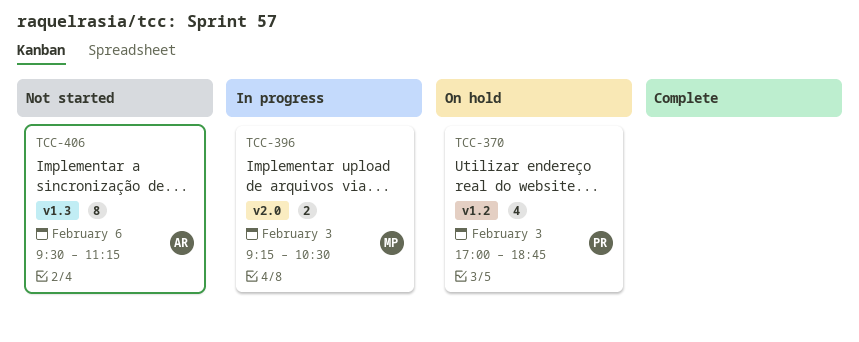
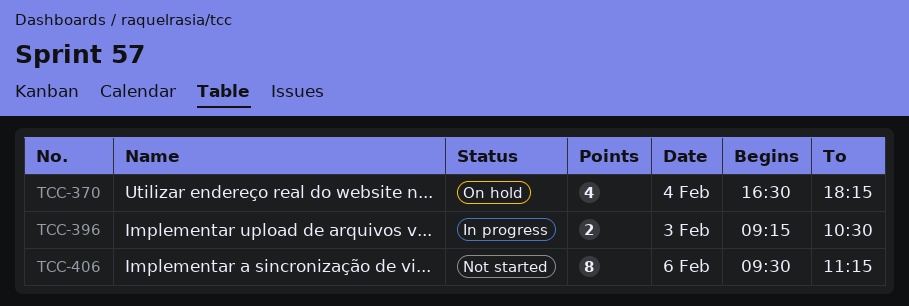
TCC-370, day: Feb 3 -> Feb 4
TCC-370, begins: 17:00 -> 16:30
TCC-370, ends: 18:45 -> 18:15

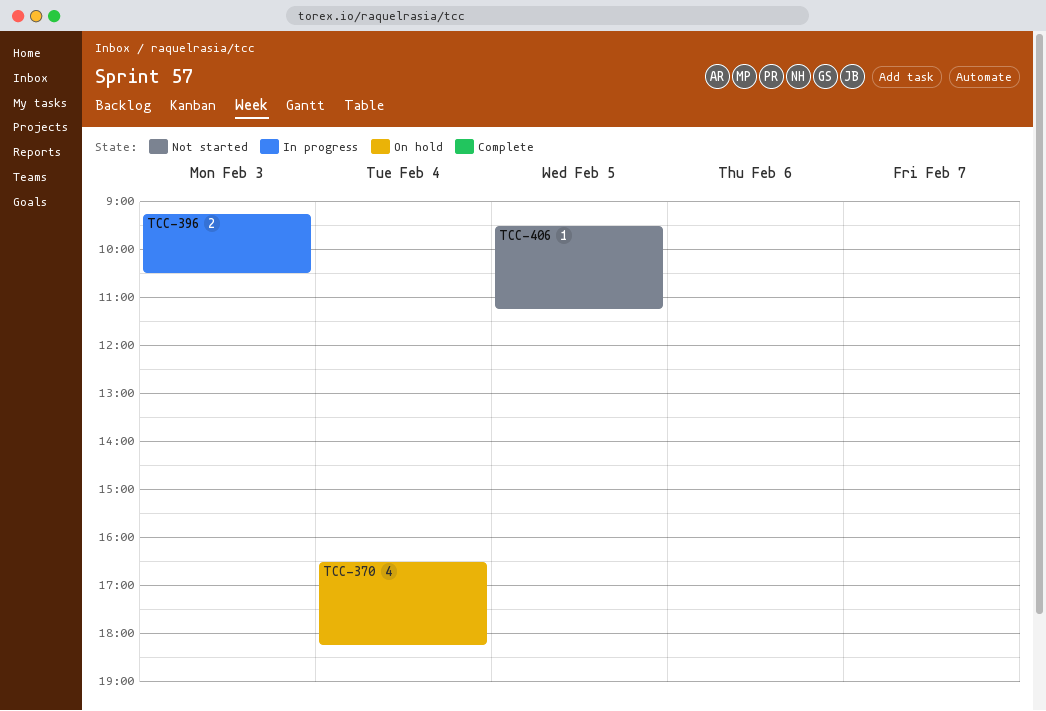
TCC-406, estimate: 8 -> 1
TCC-406, day: Feb 6 -> Feb 5

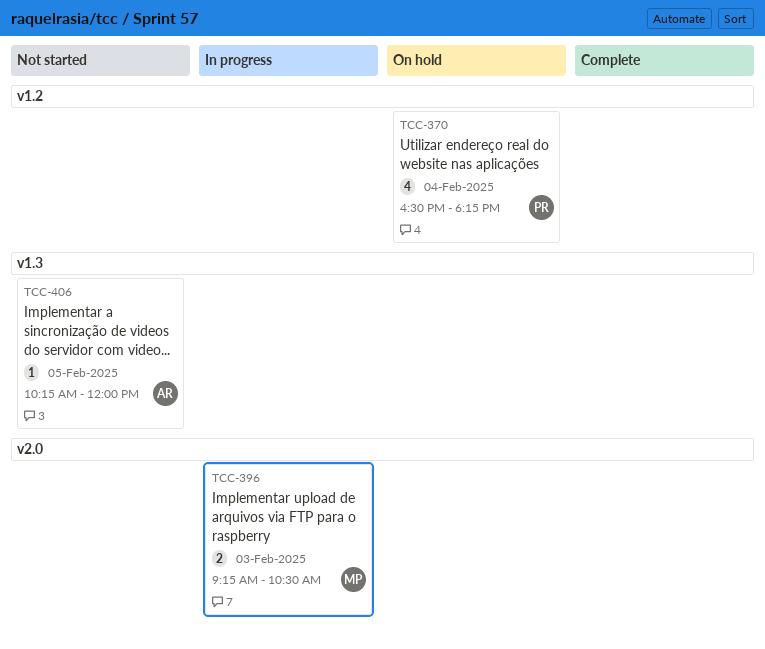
TCC-406, begins: 09:30 -> 10:15
TCC-406, ends: 11:15 -> 12:00

